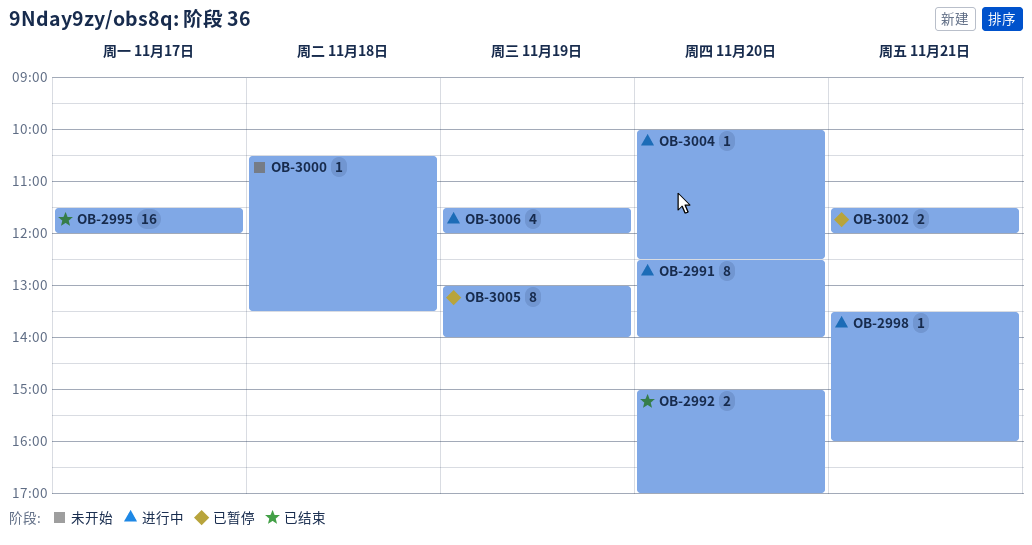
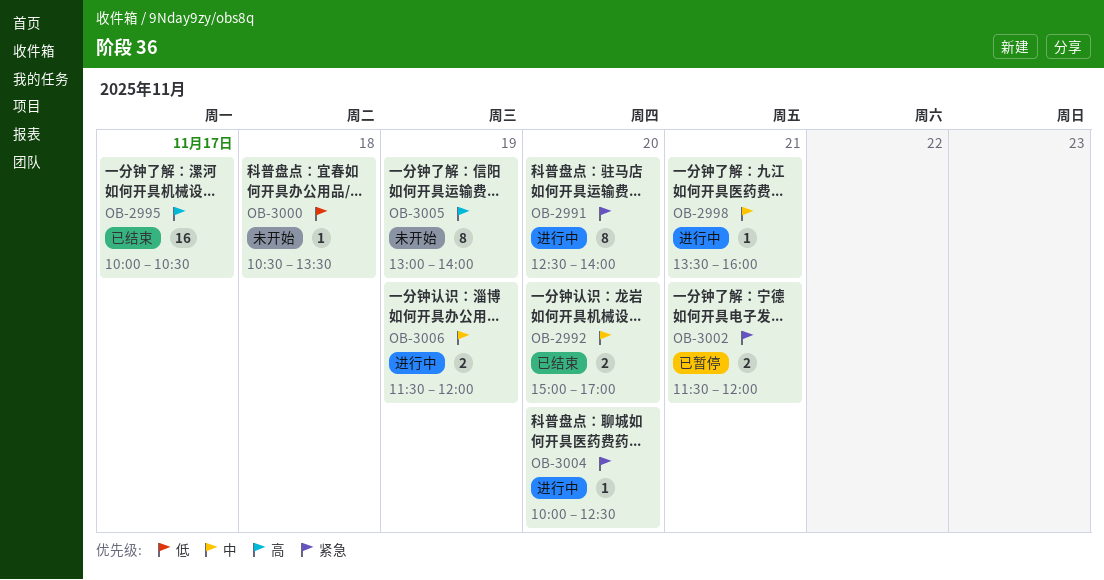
OB-2995, begins: 11:30 -> 10:00
OB-2995, ends: 12:00 -> 10:30
OB-3005, status: 已暂停 -> 未开始
OB-3006, estimate: 4 -> 2

